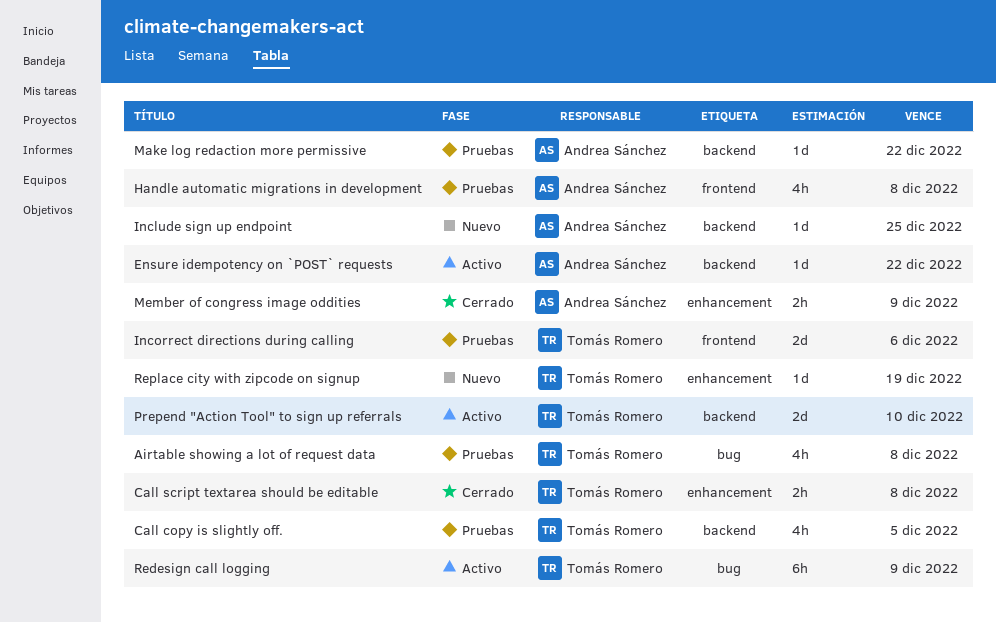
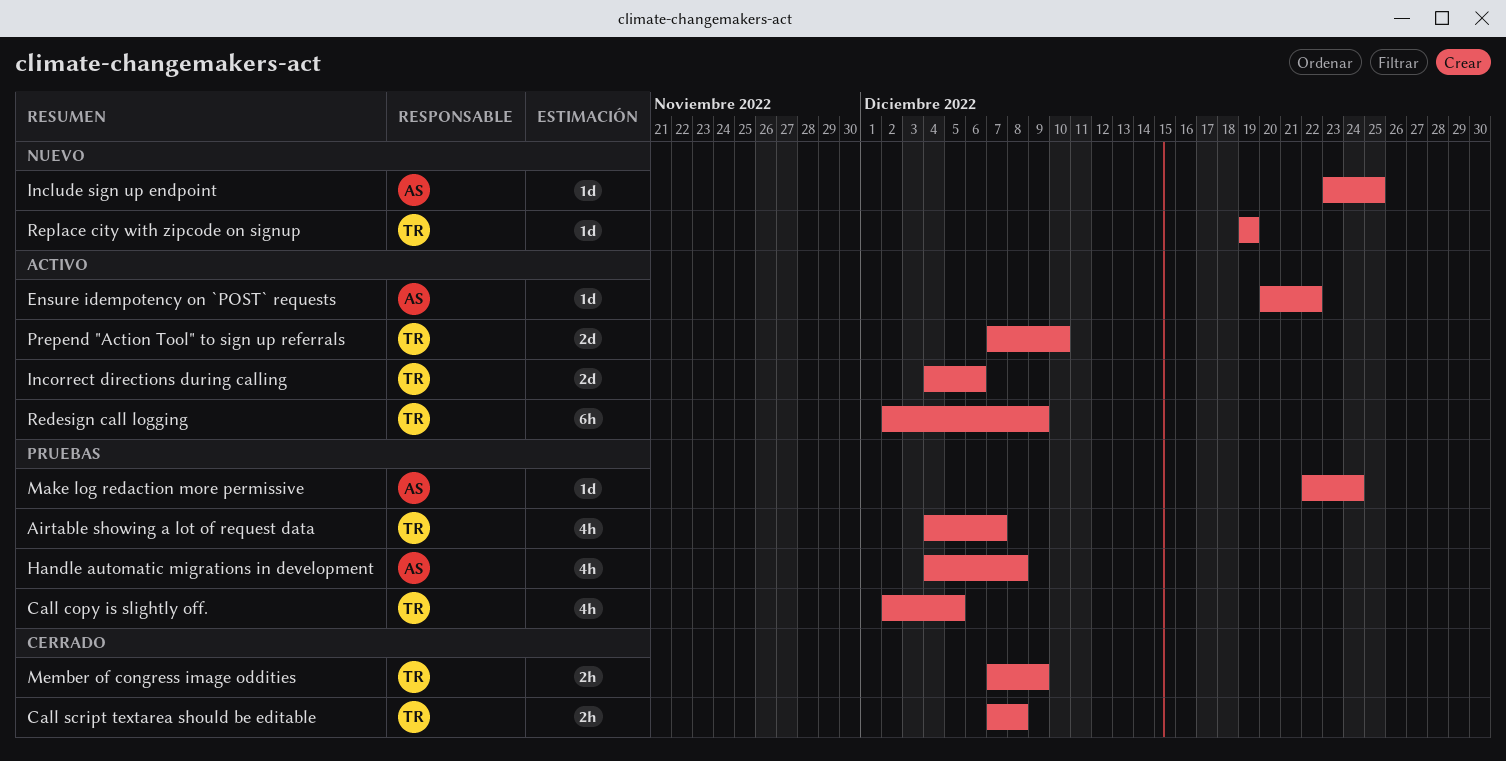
Airtable showing a lot of request data, due: Dec 8 -> Dec 7
Incorrect directions during calling, status: Pruebas -> Activo
Make log redaction more permissive, due: Dec 22 -> Dec 24
Member of congress image oddities, owner: Andrea Sánchez -> Tomás Romero

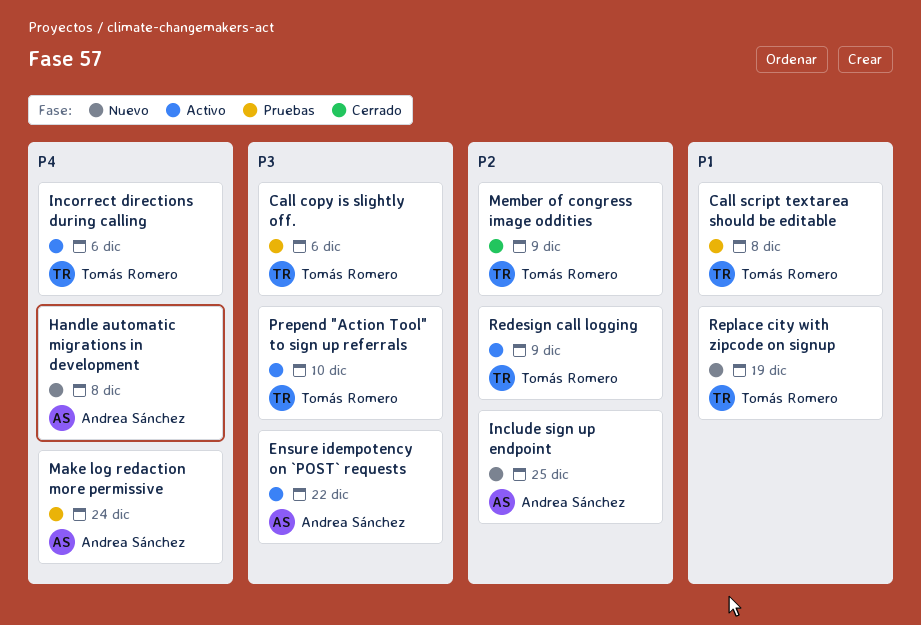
Airtable showing a lot of request data: present -> none
Call copy is slightly off., due: Dec 5 -> Dec 6
Call script textarea should be editable, status: Cerrado -> Pruebas
Handle automatic migrations in development, status: Pruebas -> Nuevo

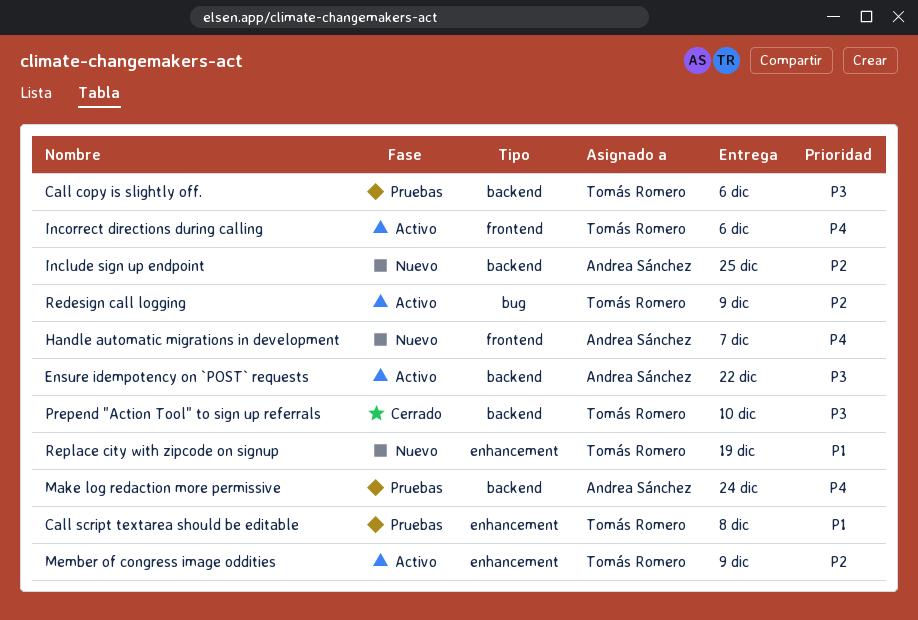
Handle automatic migrations in development, due: Dec 8 -> Dec 7
Member of congress image oddities, status: Cerrado -> Activo
Prepend "Action Tool" to sign up referrals, status: Activo -> Cerrado

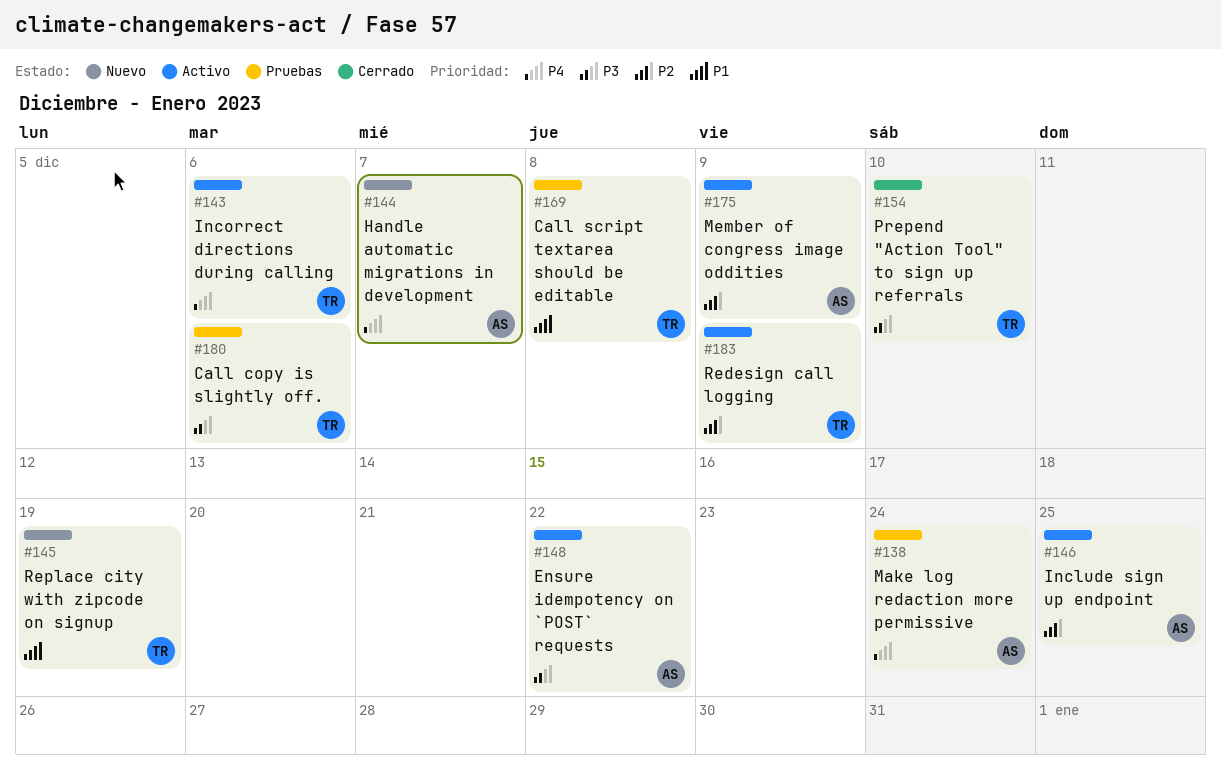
Include sign up endpoint, status: Nuevo -> Activo
Member of congress image oddities, owner: Tomás Romero -> Andrea Sánchez

